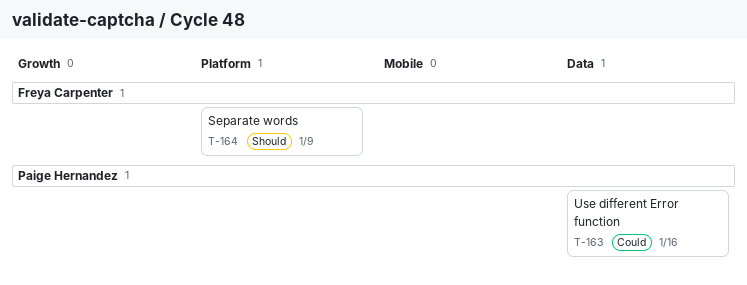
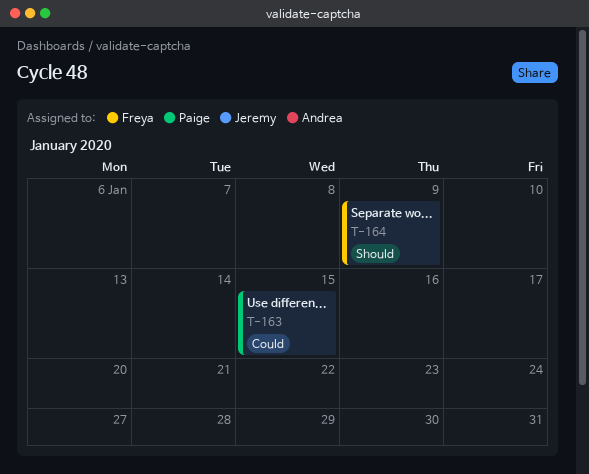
T-163, due: Jan 16 -> Jan 15

